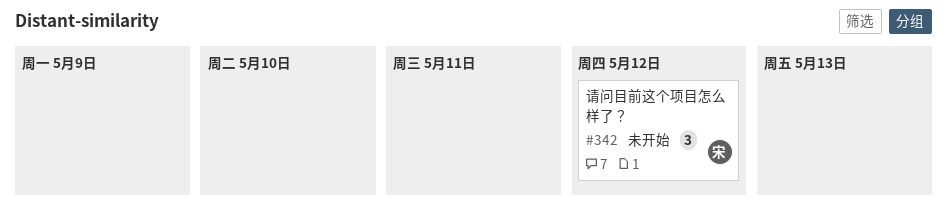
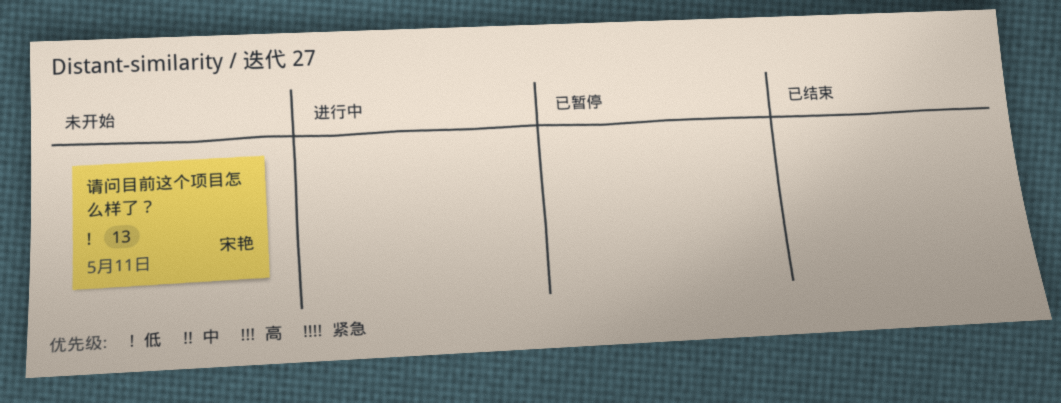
请问目前这个项目怎么样了？, estimate: 3 -> 13
请问目前这个项目怎么样了？, due: May 12 -> May 11

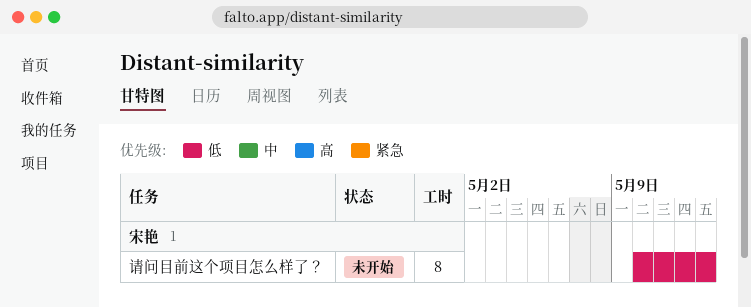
请问目前这个项目怎么样了？, estimate: 13 -> 8
请问目前这个项目怎么样了？, due: May 11 -> May 13

